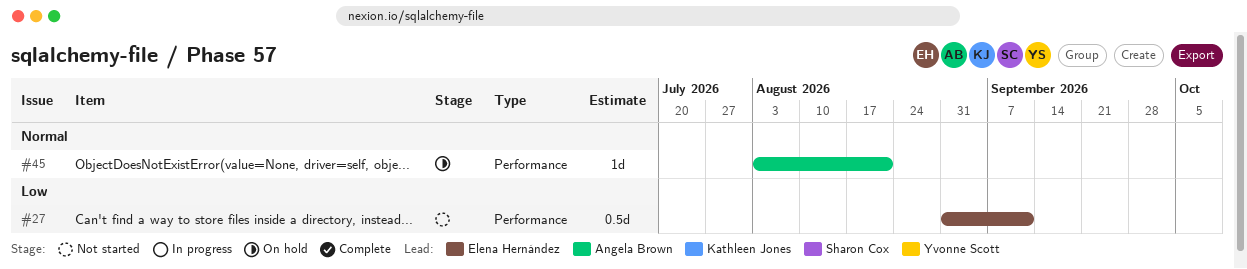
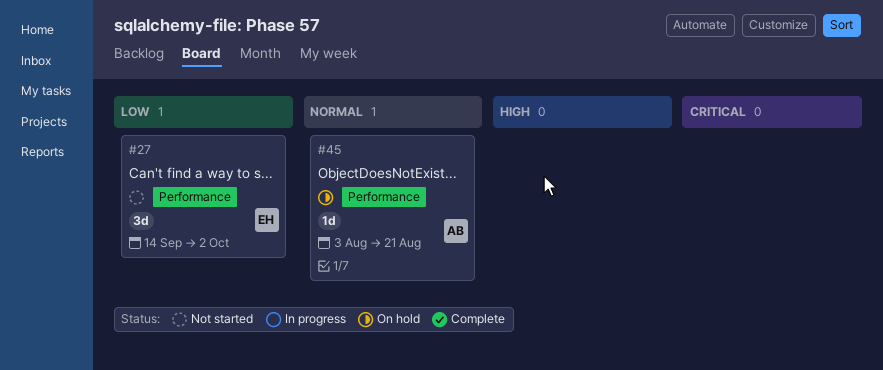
#27, estimate: 0.5d -> 3d
#27, start: Aug 31 -> Sep 14
#27, due: Sep 11 -> Oct 2

